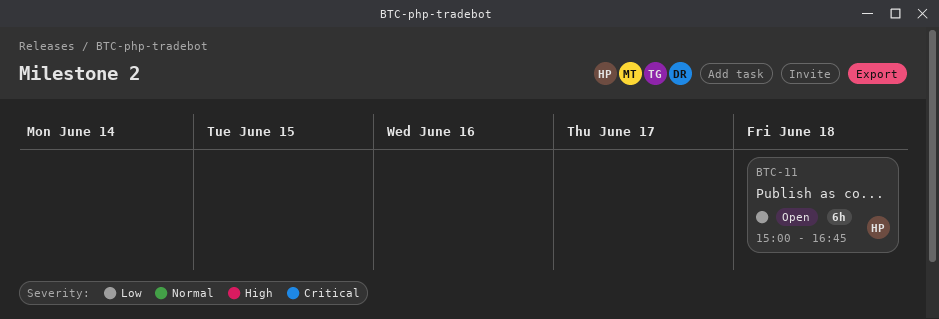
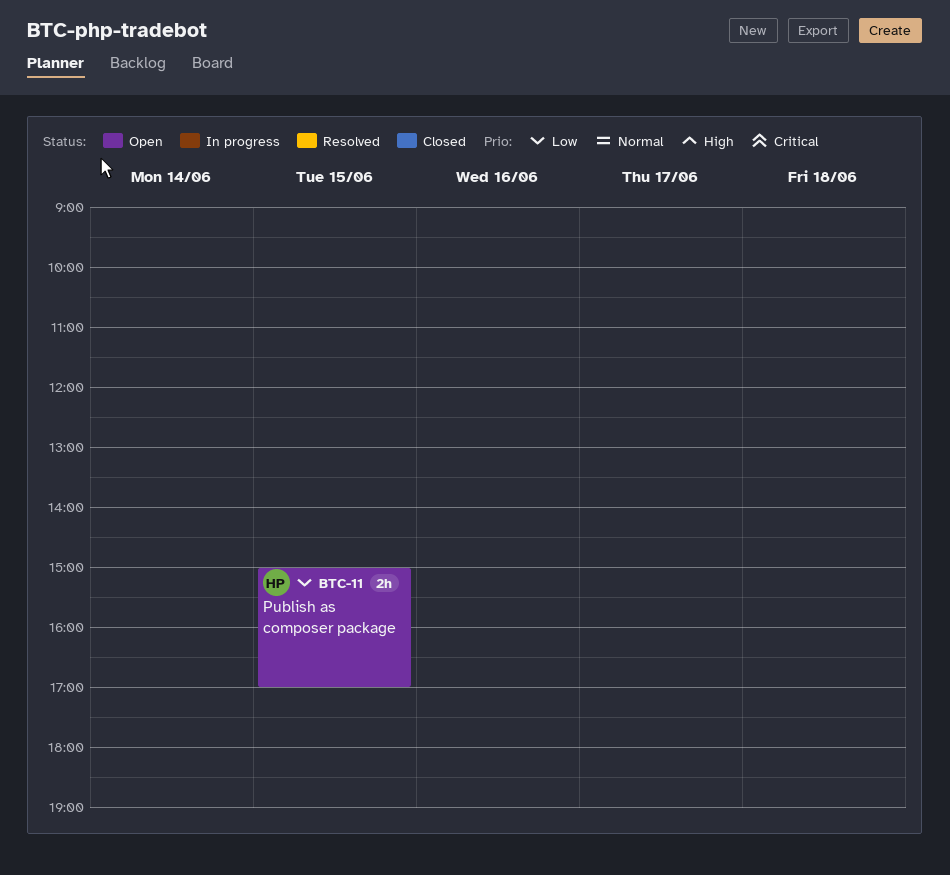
BTC-11, estimate: 6h -> 2h
BTC-11, day: Jun 18 -> Jun 15
BTC-11, ends: 16:45 -> 17:00

